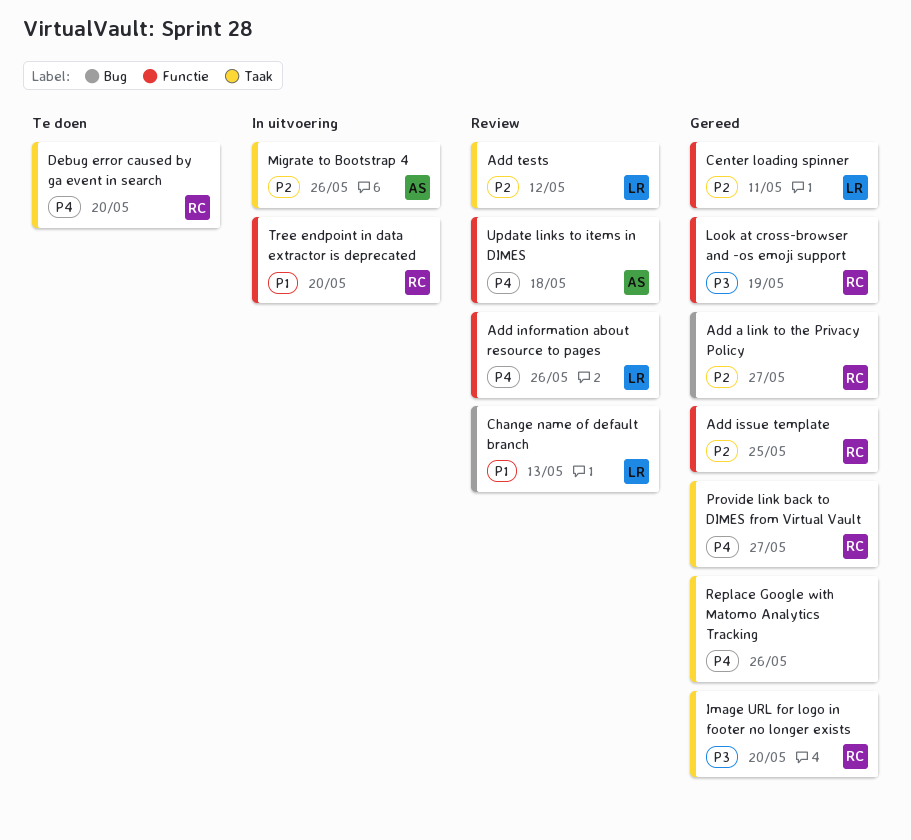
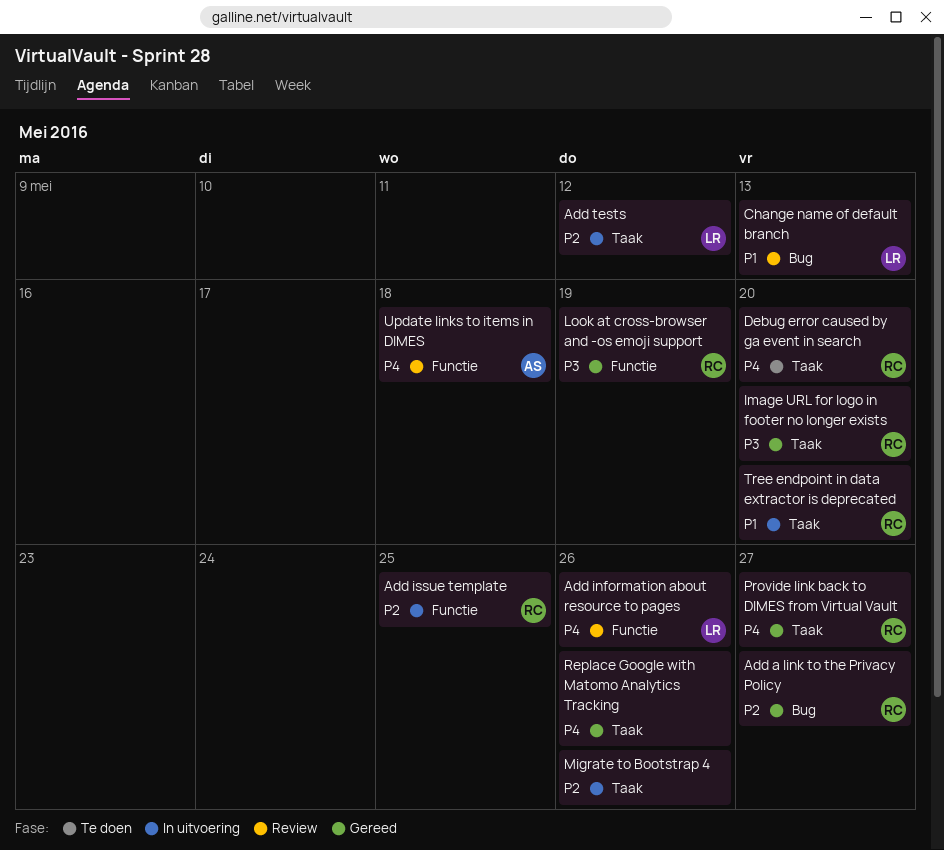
Add issue template, status: Gereed -> In uitvoering
Add tests, status: Review -> In uitvoering
Center loading spinner: present -> none
Migrate to Bootstrap 4, owner: AS -> none
Tree endpoint in data extractor is deprecated, label: Functie -> Taak

